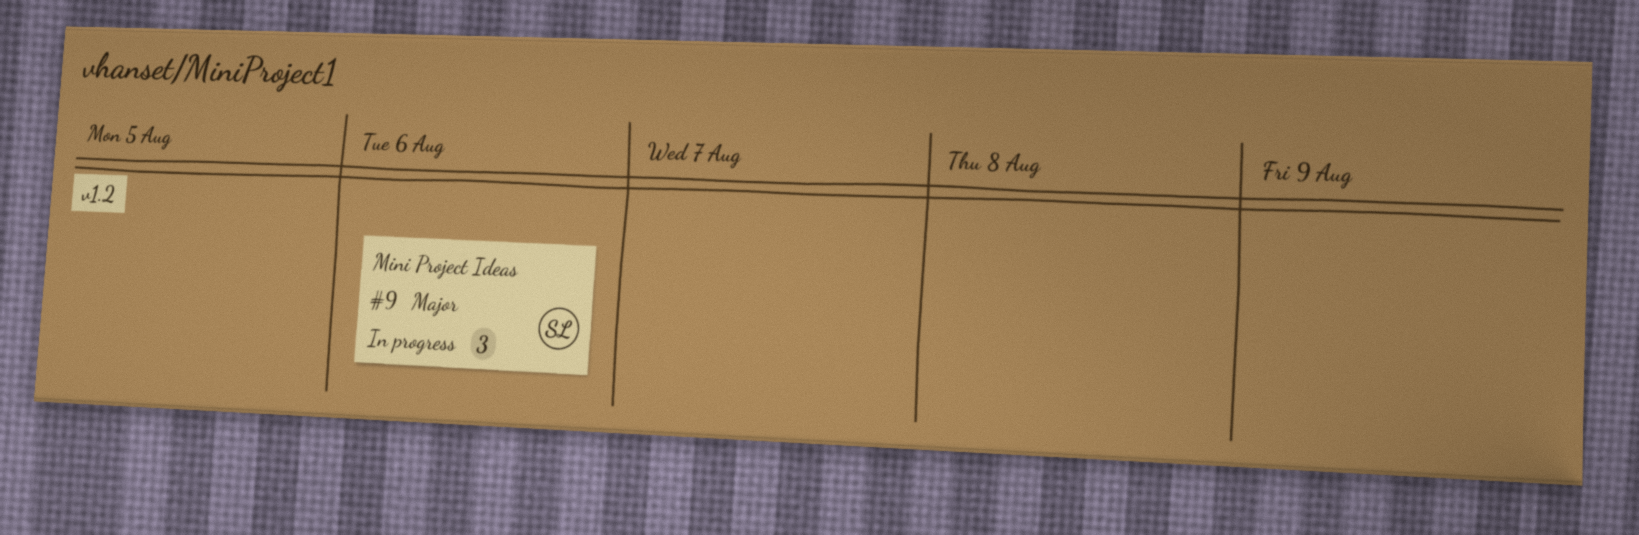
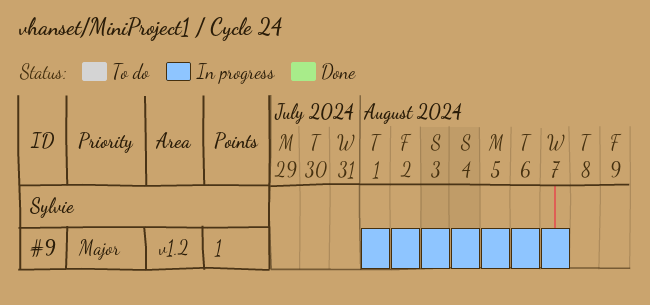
#9, estimate: 3 -> 1
#9, due: Aug 6 -> Aug 7

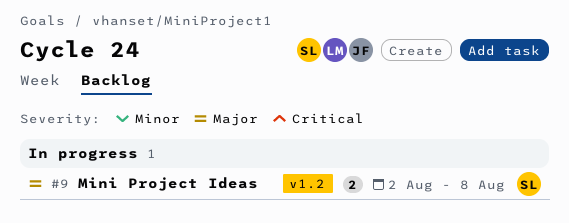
#9, estimate: 1 -> 2
#9, start: Aug 1 -> Aug 2
#9, due: Aug 7 -> Aug 8

